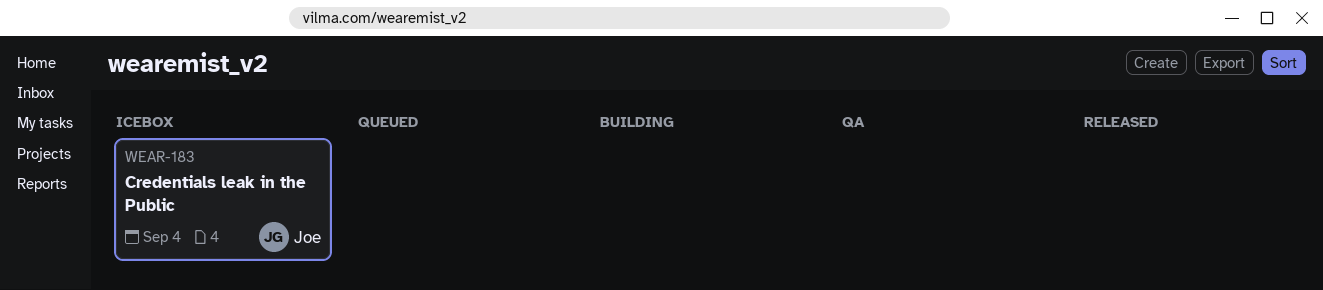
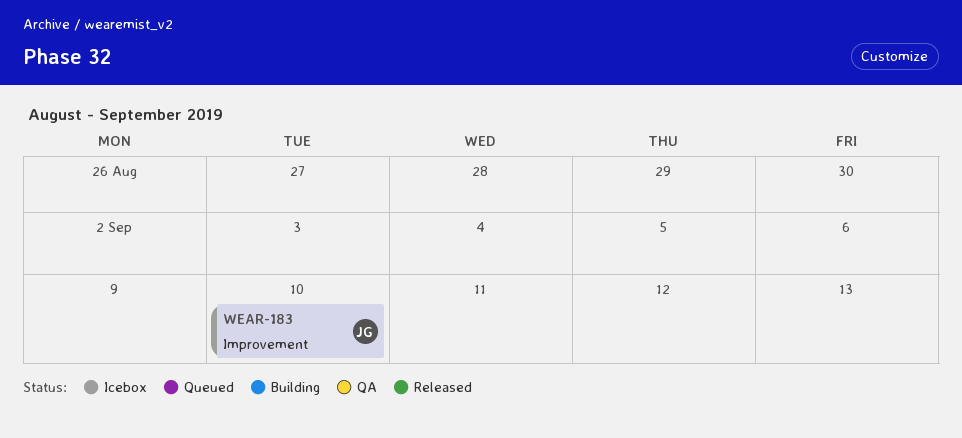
WEAR-183, due: Sep 4 -> Sep 10

